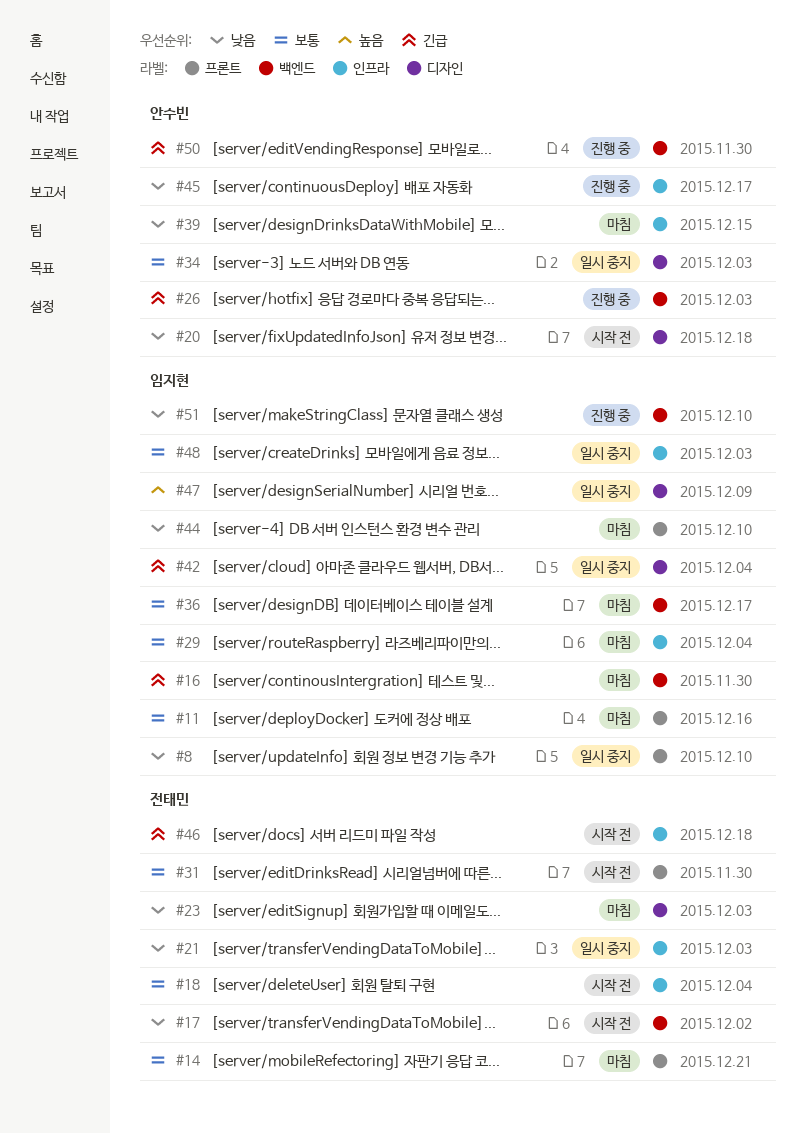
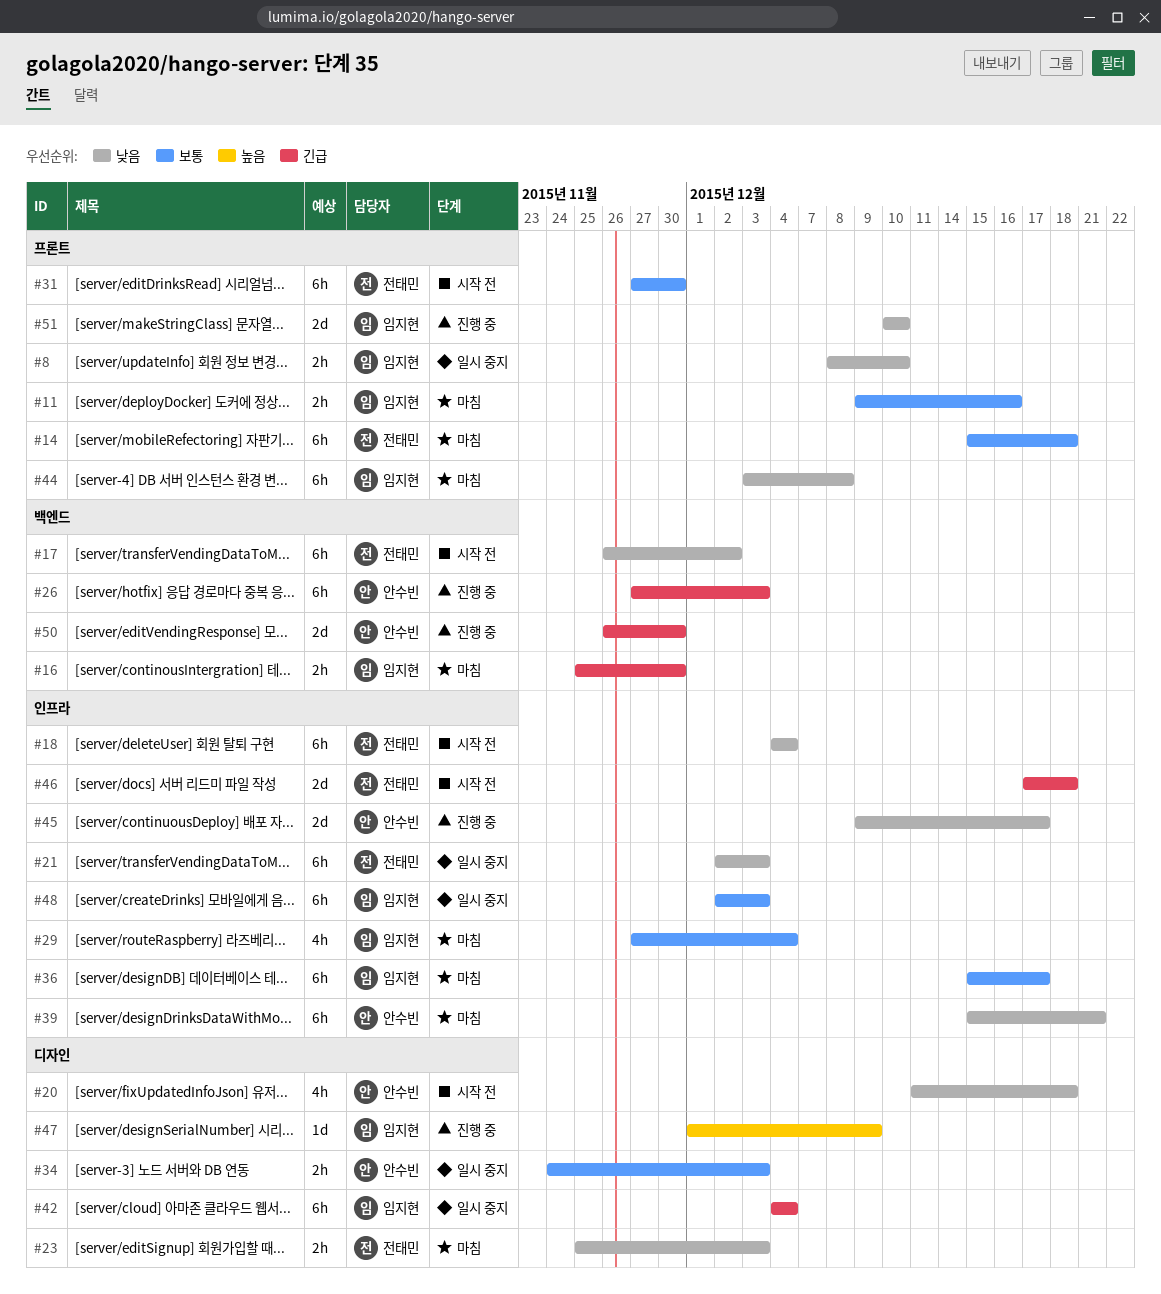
#14, due: Dec 21 -> Dec 18
#18, priority: 보통 -> 낮음
#36, label: 백엔드 -> 인프라
#39, due: Dec 15 -> Dec 21
#44, due: Dec 10 -> Dec 8
#47, status: 일시 중지 -> 진행 중
#51, label: 백엔드 -> 프론트

